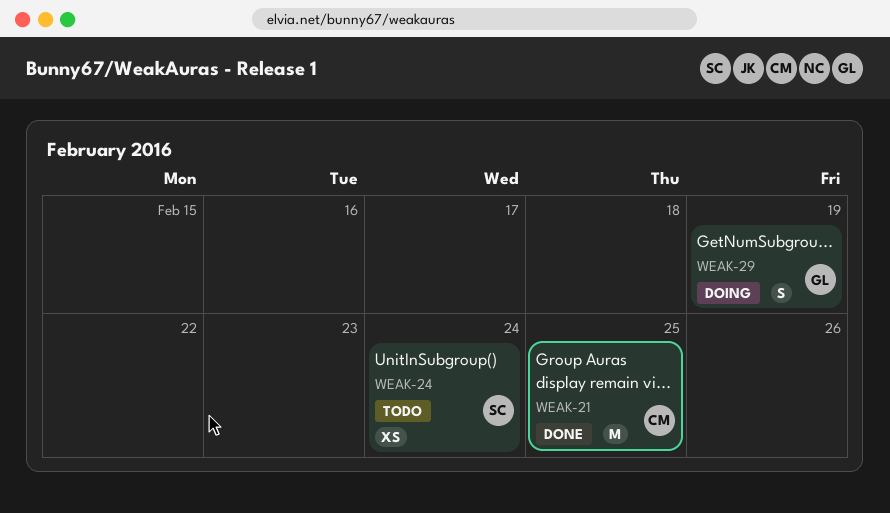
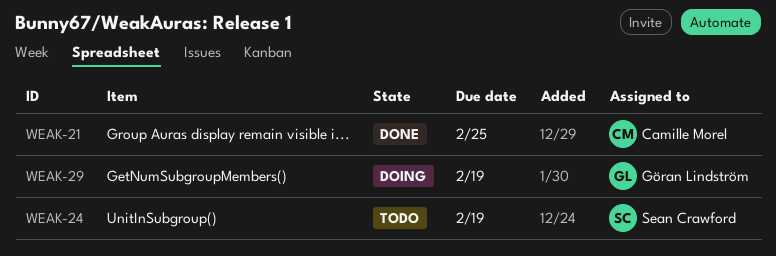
WEAK-24, due: Feb 24 -> Feb 19

